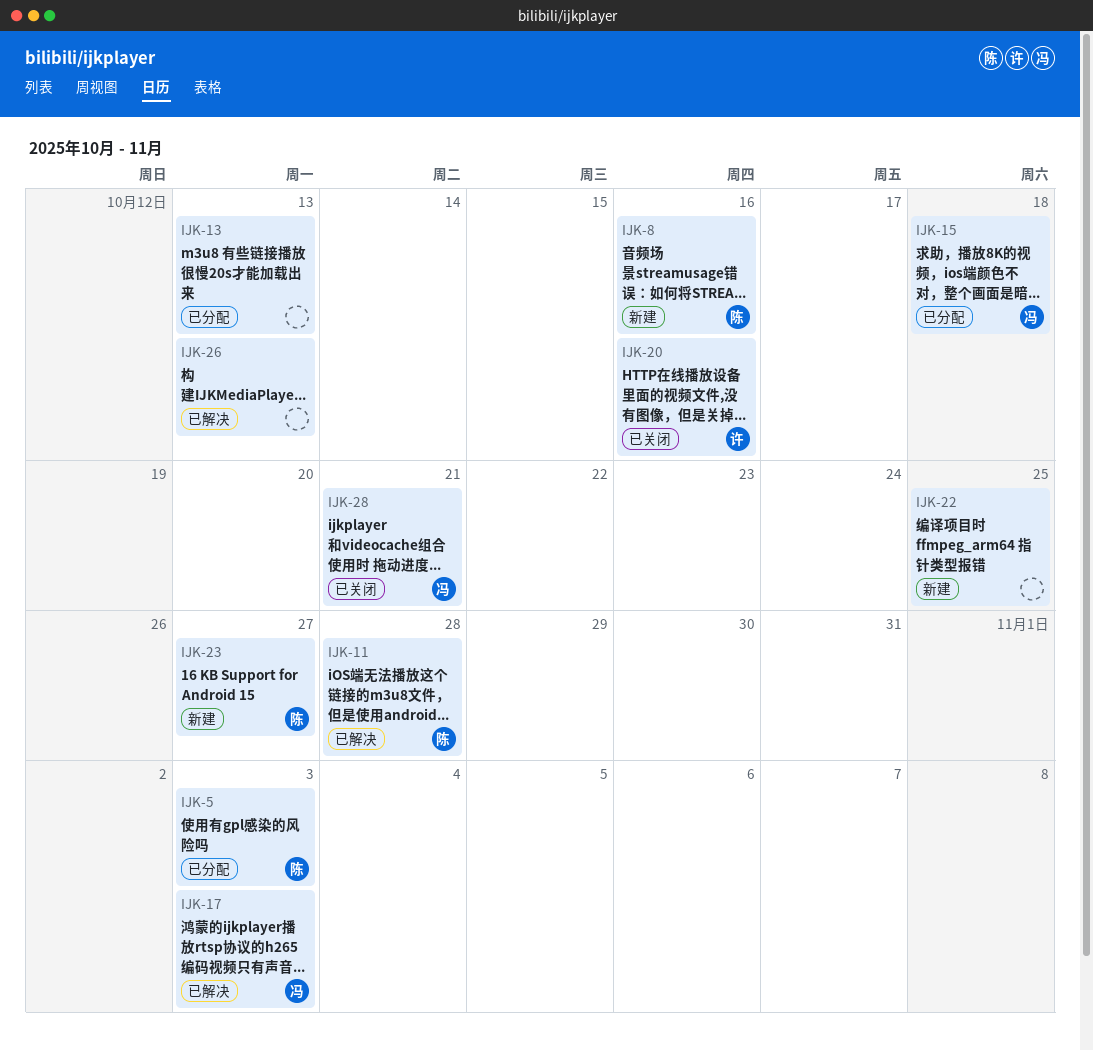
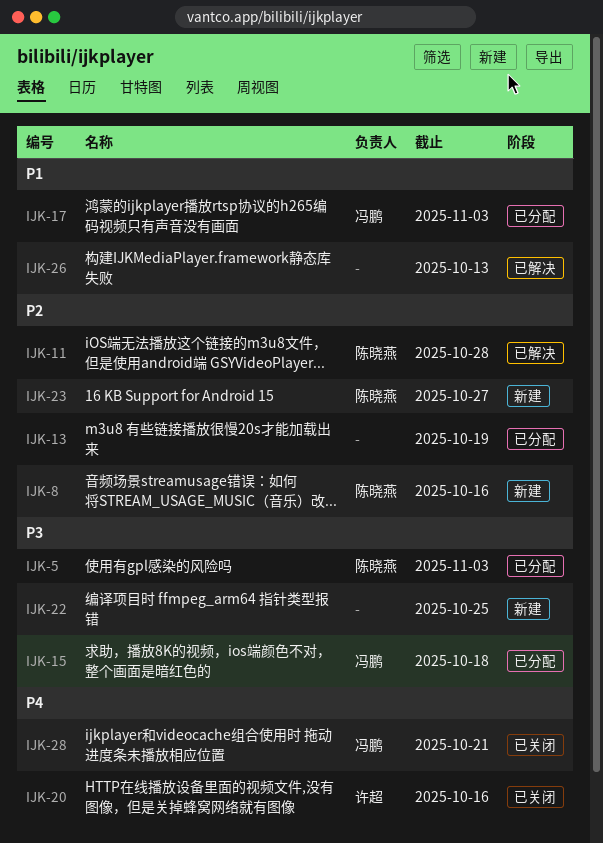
IJK-13, due: Oct 13 -> Oct 19
IJK-17, status: 已解决 -> 已分配

